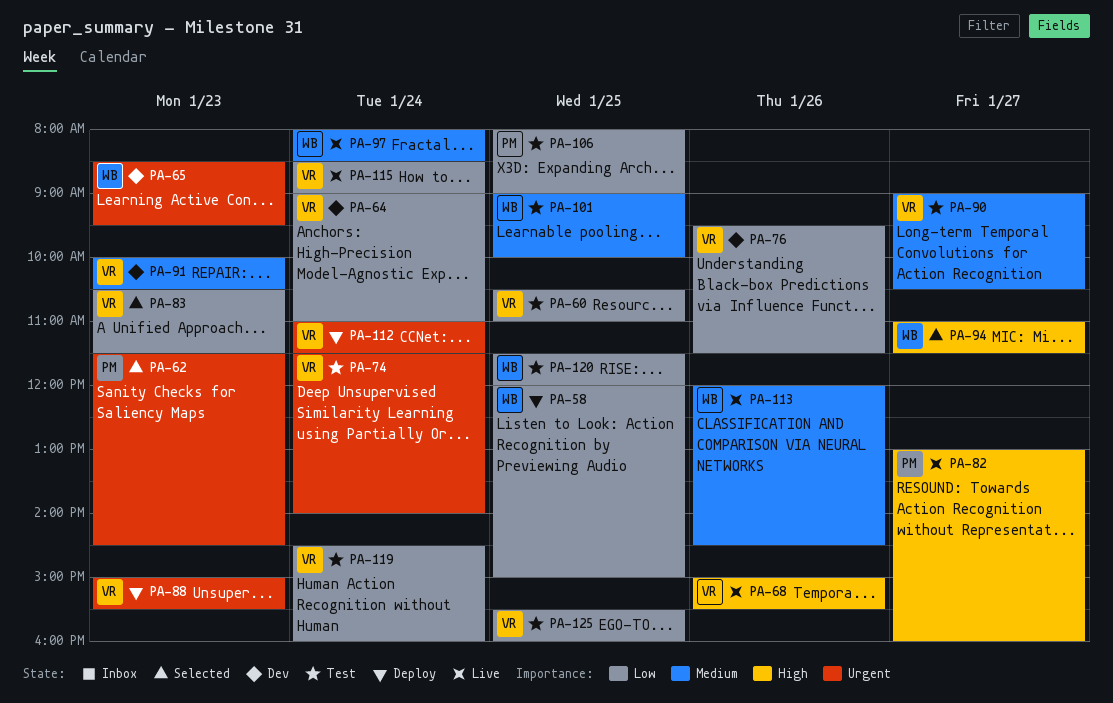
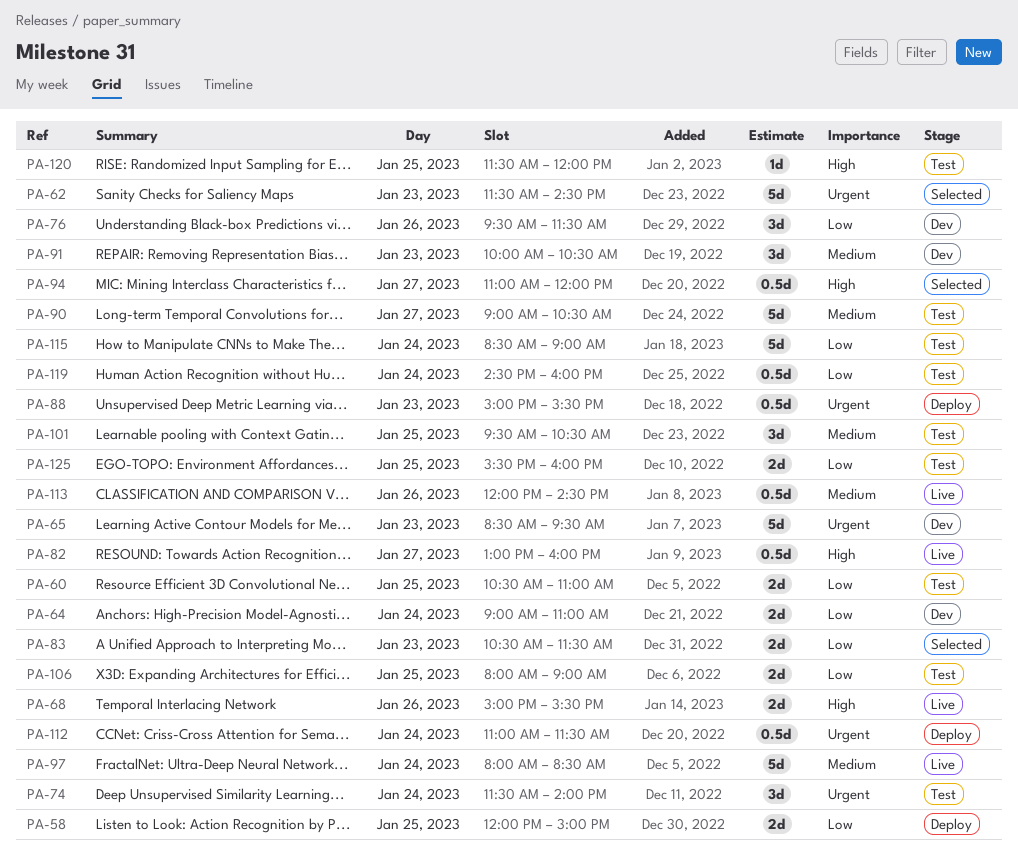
PA-94, ends: 11:30 -> 12:00
PA-101, begins: 09:00 -> 09:30
PA-101, ends: 10:00 -> 10:30
PA-115, status: Live -> Test
PA-120, priority: Low -> High

